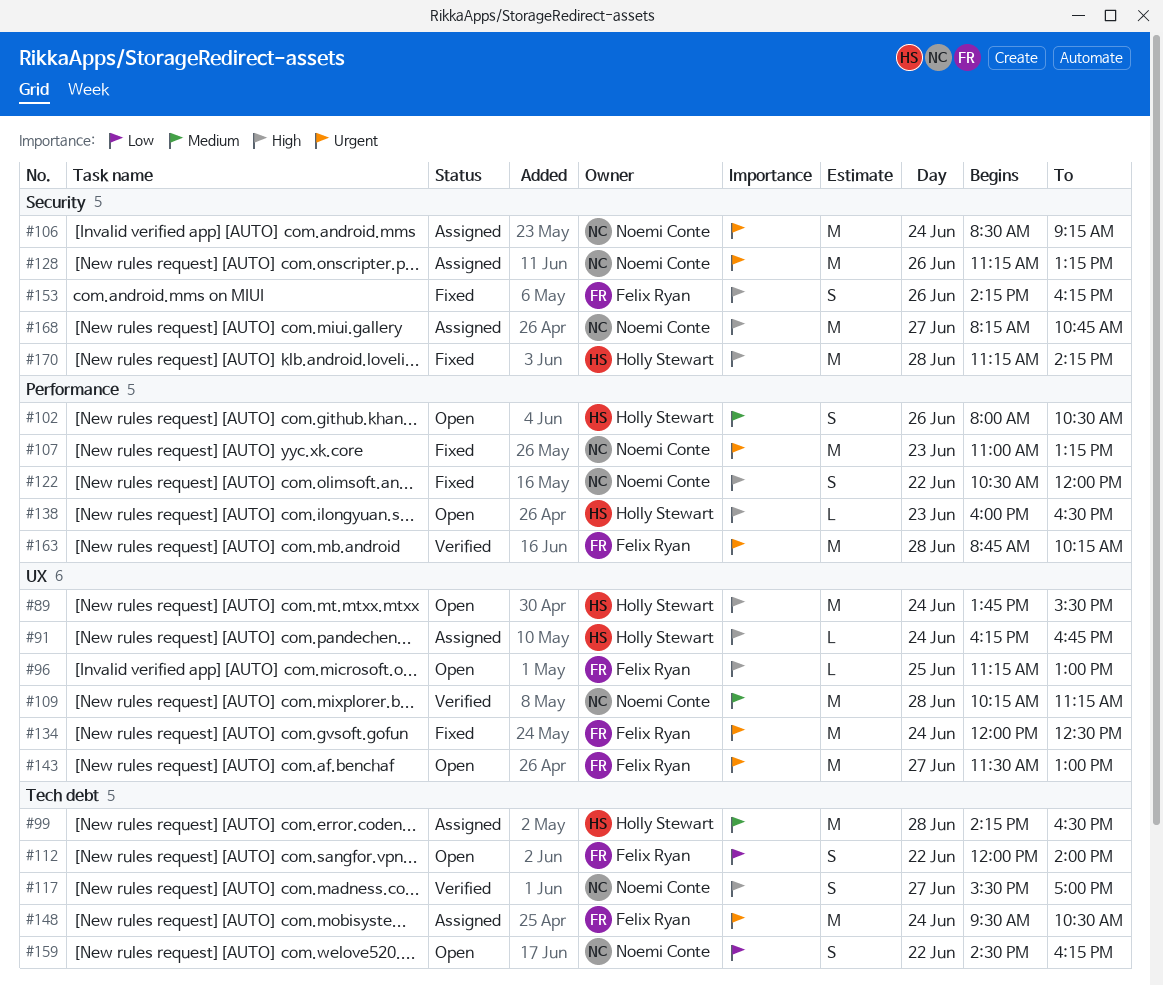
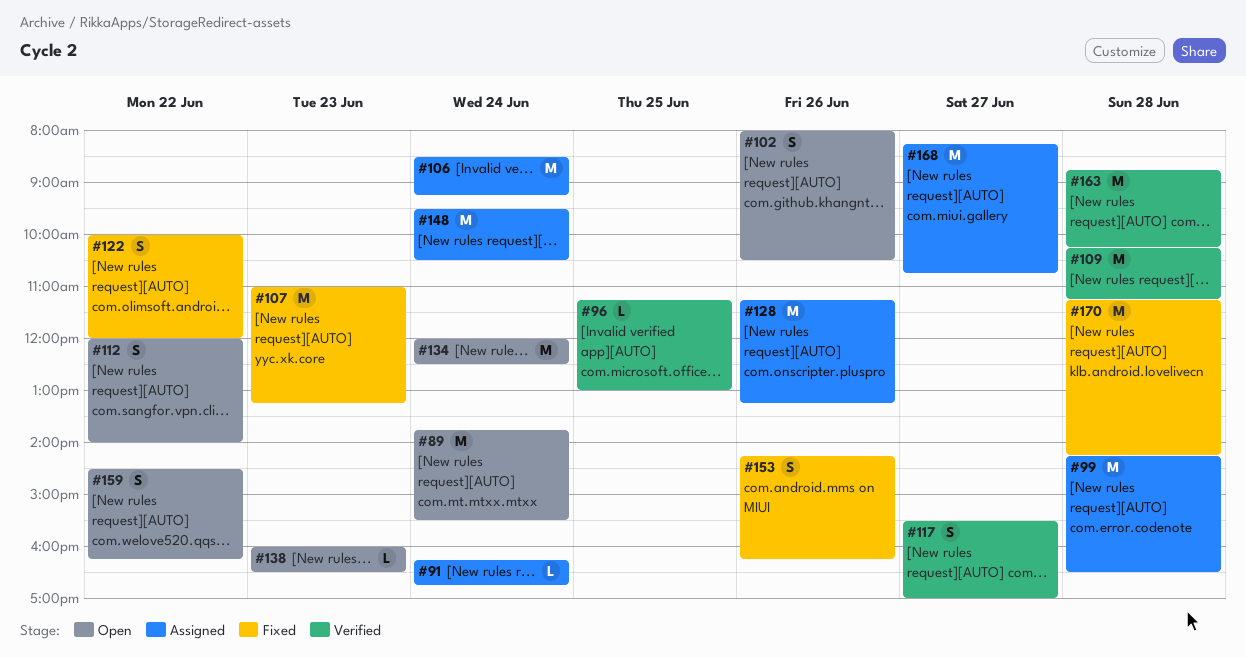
#96, status: Open -> Verified
#122, begins: 10:30 -> 10:00
#134, status: Fixed -> Open
#143: present -> none

